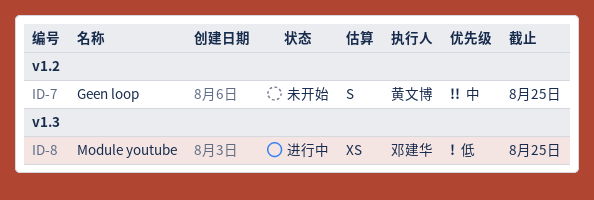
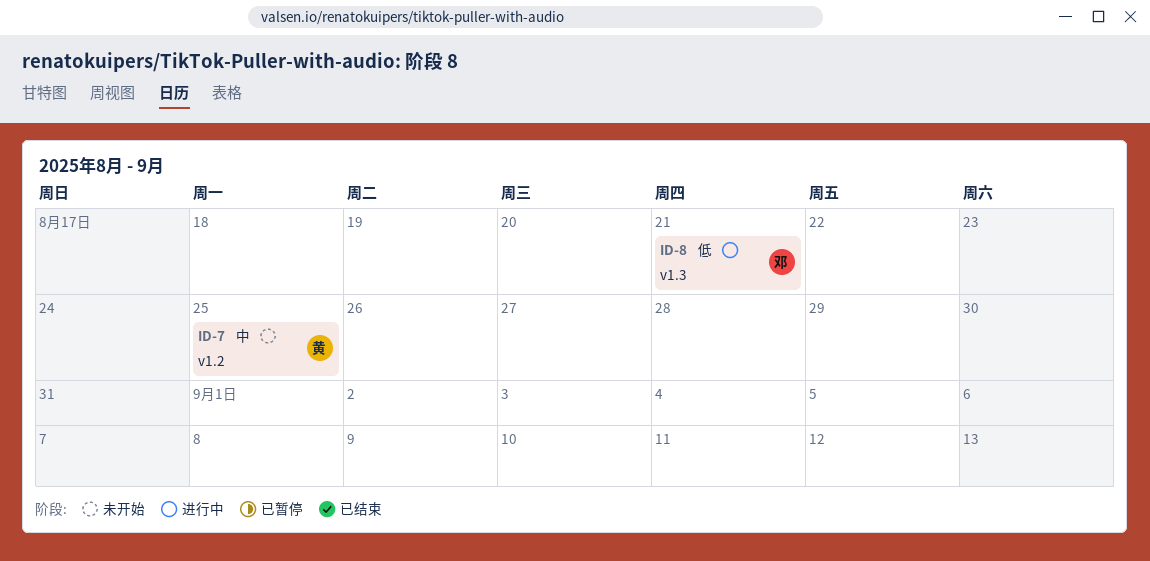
ID-8, due: Aug 25 -> Aug 21

